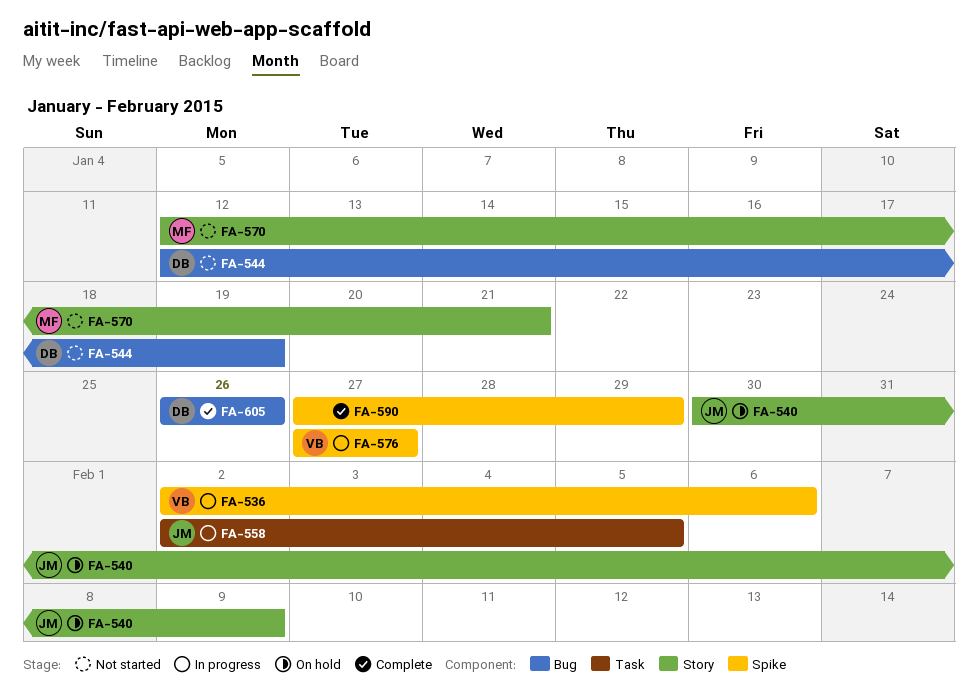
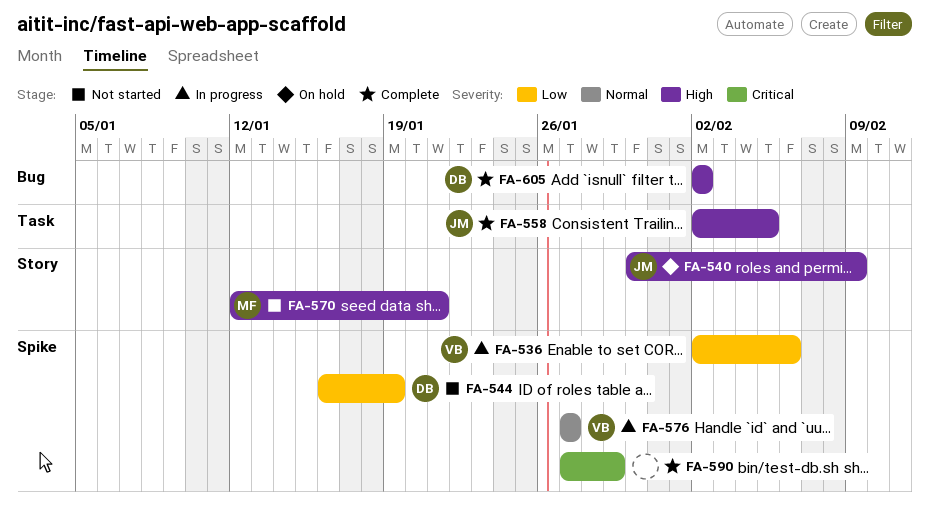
FA-544, label: Bug -> Spike
FA-544, start: Jan 12 -> Jan 16
FA-558, status: In progress -> Complete
FA-605, start: Jan 26 -> Feb 2
FA-605, due: Jan 26 -> Feb 2

